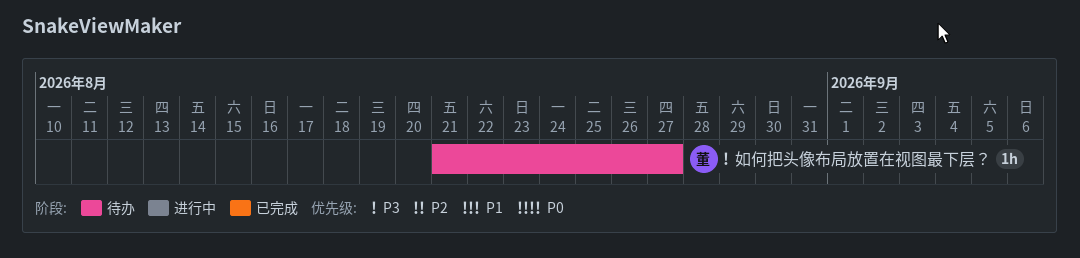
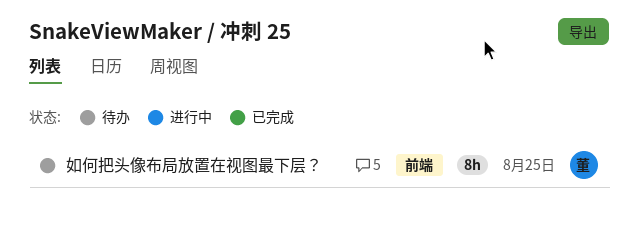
如何把头像布局放置在视图最下层？, estimate: 1h -> 8h
如何把头像布局放置在视图最下层？, due: Aug 27 -> Aug 25

